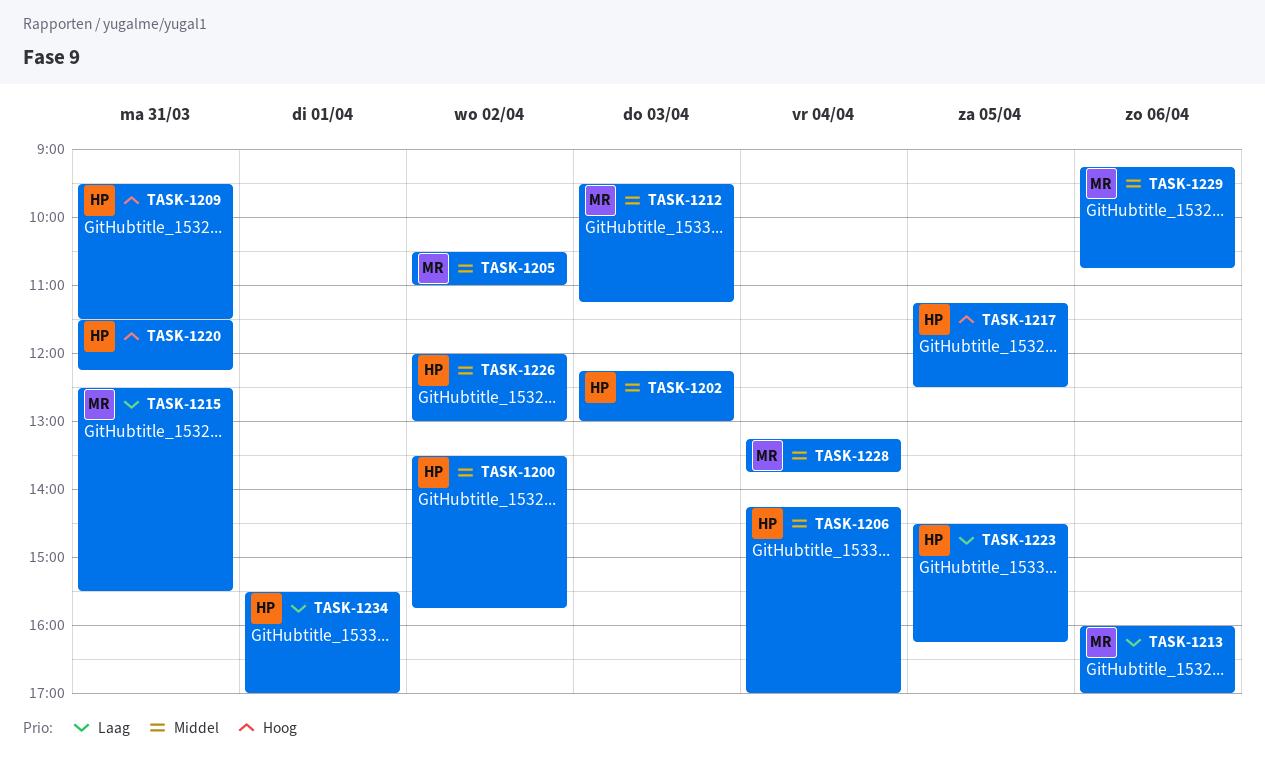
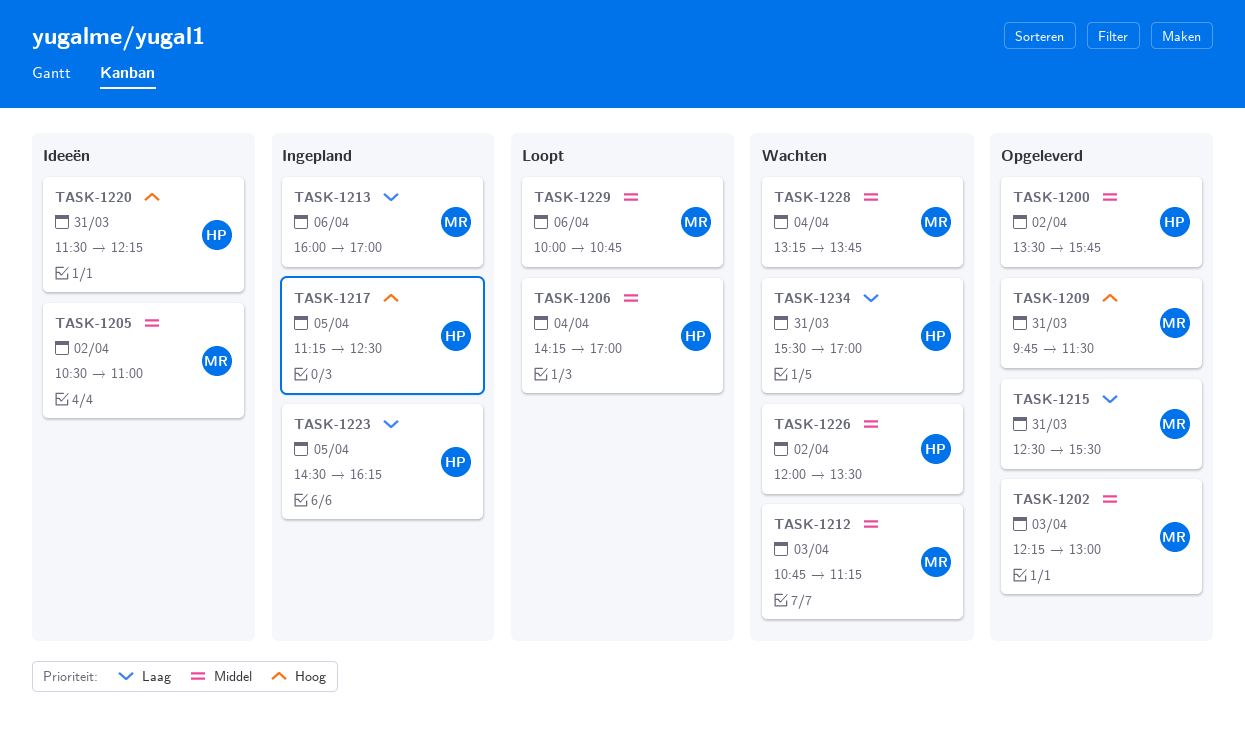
TASK-1202, owner: HP -> MR
TASK-1209, owner: HP -> MR
TASK-1209, begins: 09:30 -> 09:45
TASK-1212, begins: 09:30 -> 10:45
TASK-1226, ends: 13:00 -> 13:30
TASK-1229, begins: 09:15 -> 10:00
TASK-1234, day: Apr 1 -> Mar 31

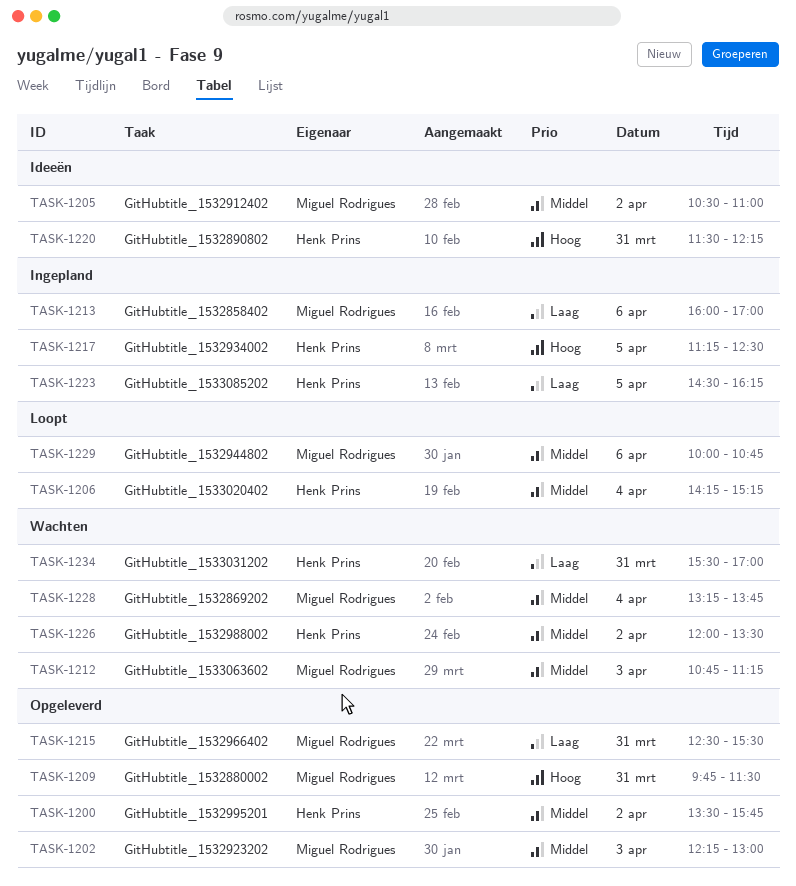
TASK-1206, ends: 17:00 -> 15:15

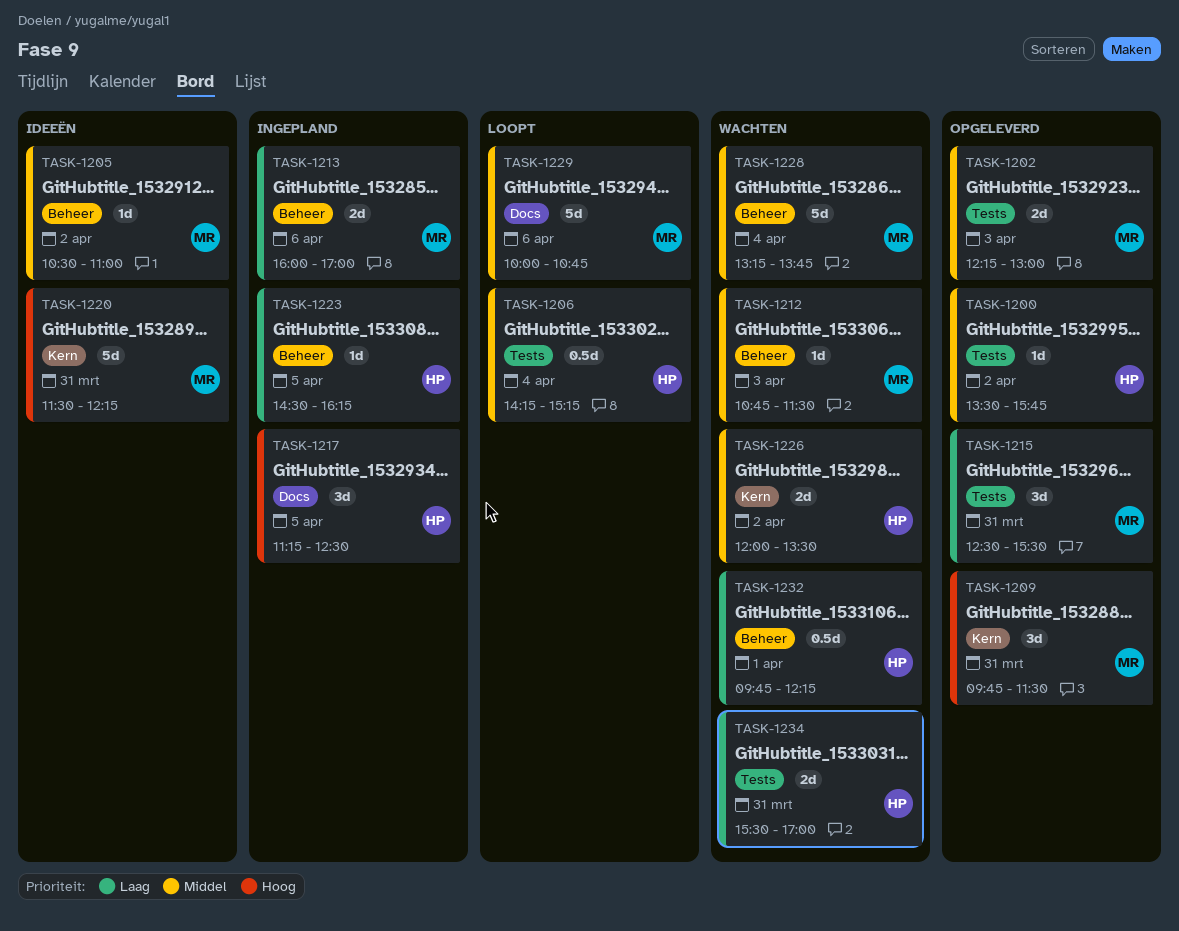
TASK-1212, ends: 11:15 -> 11:30
TASK-1220, owner: Henk Prins -> Miguel Rodrigues
TASK-1232: none -> present

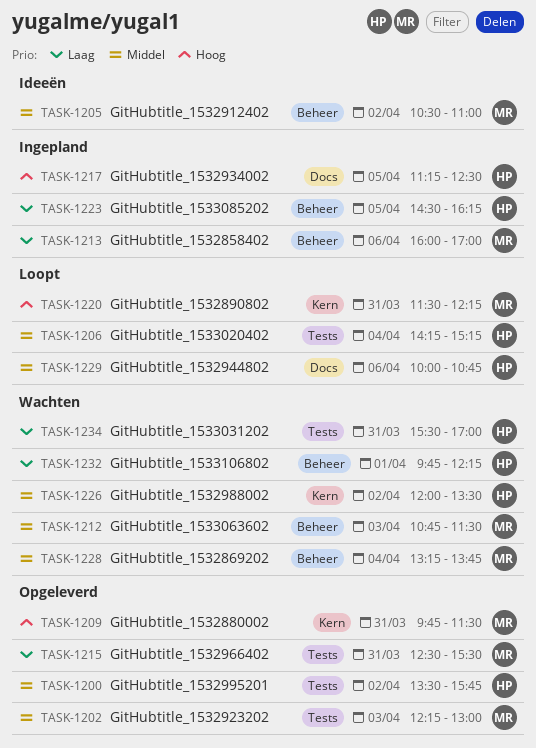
TASK-1220, status: Ideeën -> Loopt
TASK-1229, owner: MR -> HP

